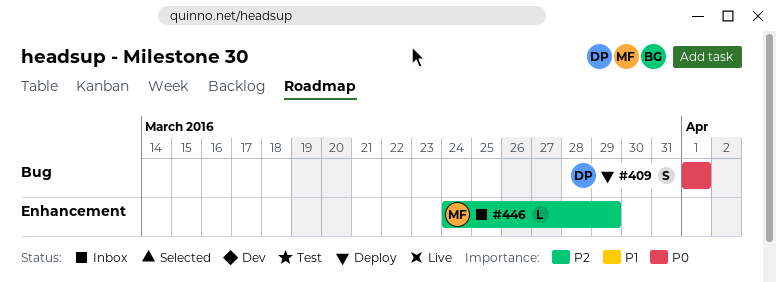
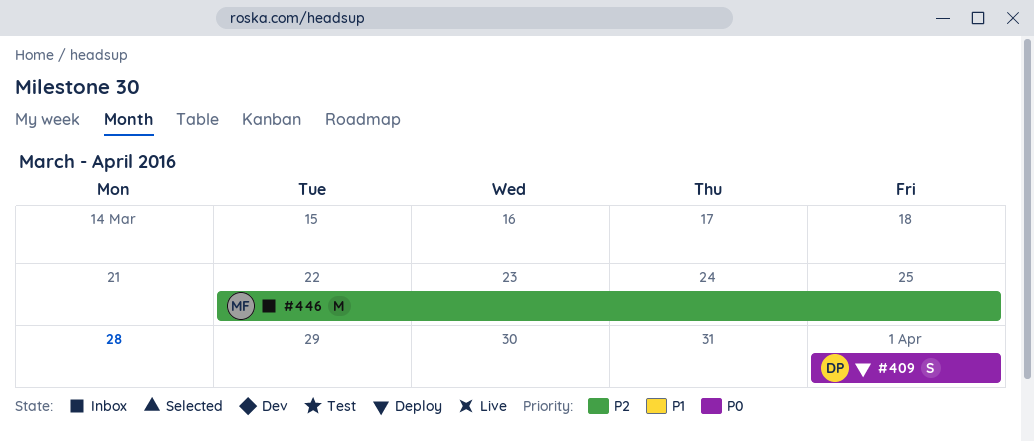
#446, estimate: L -> M
#446, start: Mar 24 -> Mar 22
#446, due: Mar 29 -> Mar 25

